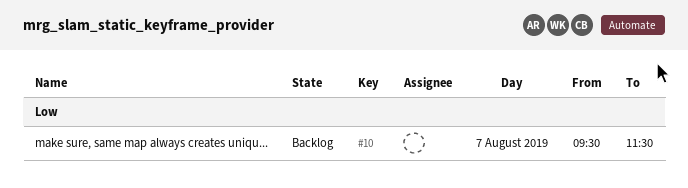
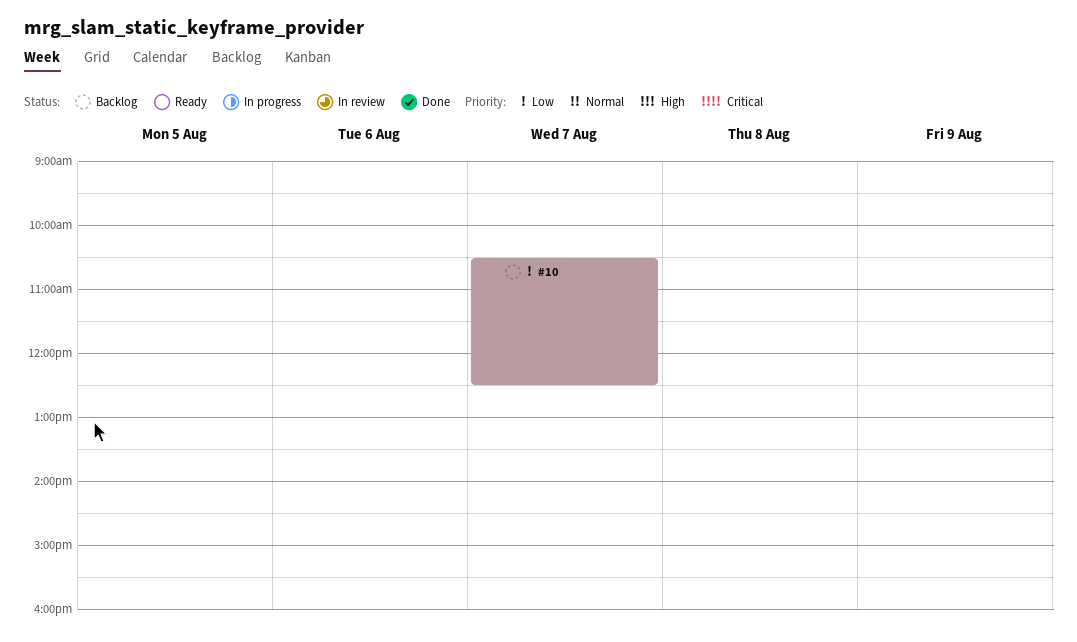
#10, begins: 09:30 -> 10:30
#10, ends: 11:30 -> 12:30

